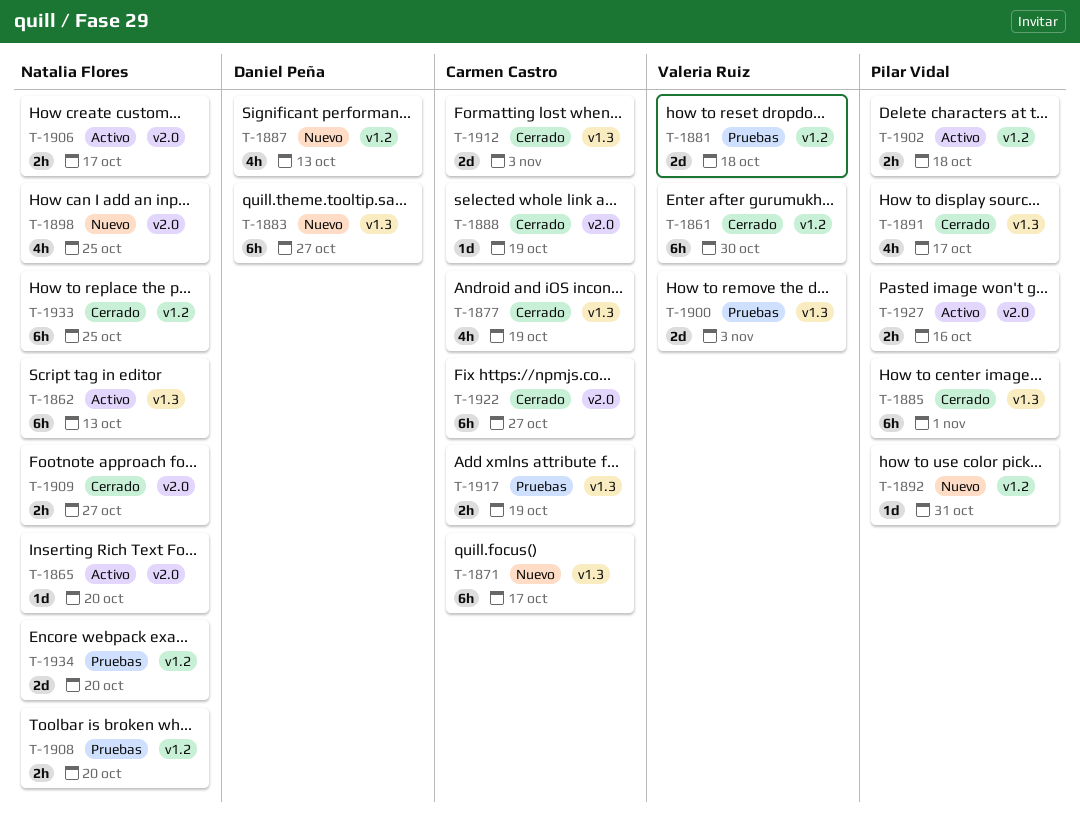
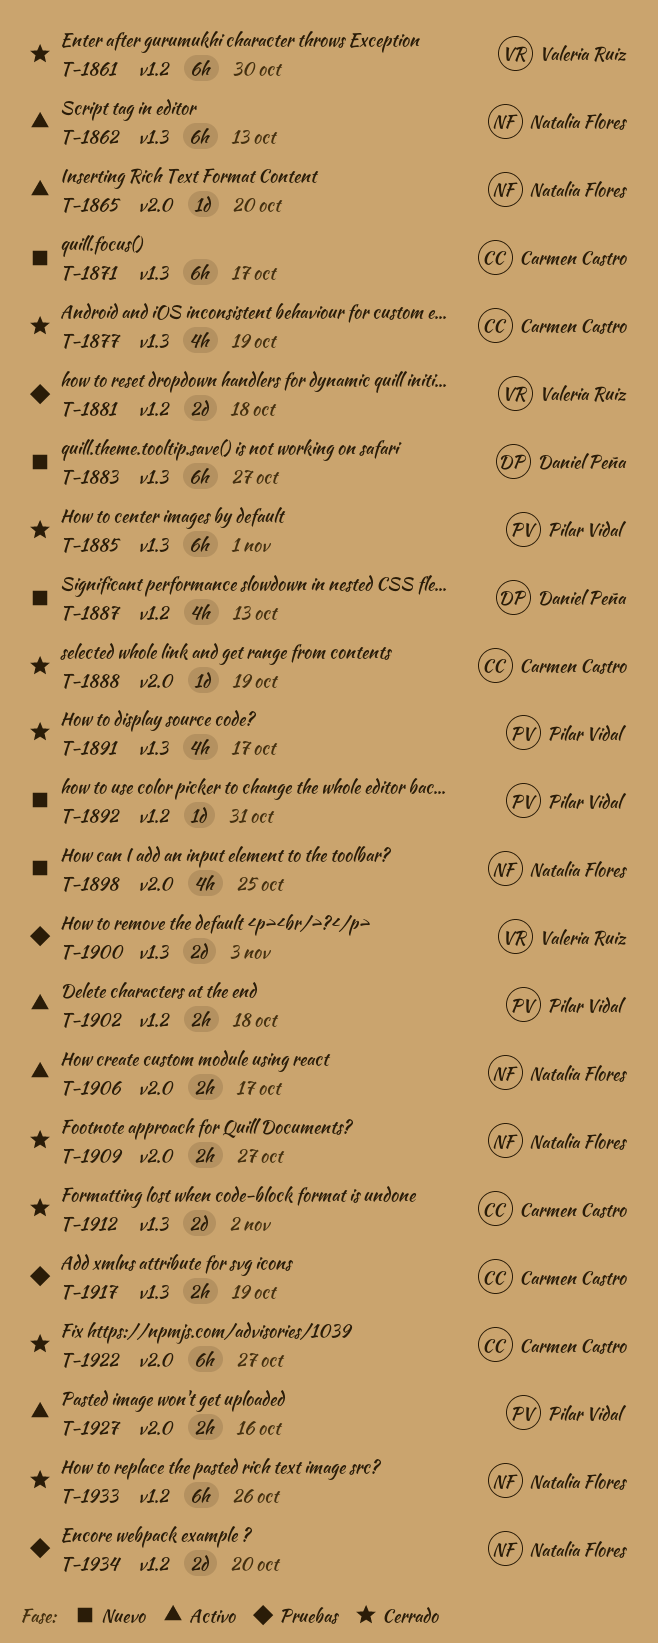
T-1908: present -> none
T-1912, due: Nov 3 -> Nov 2
T-1933, due: Oct 25 -> Oct 26

